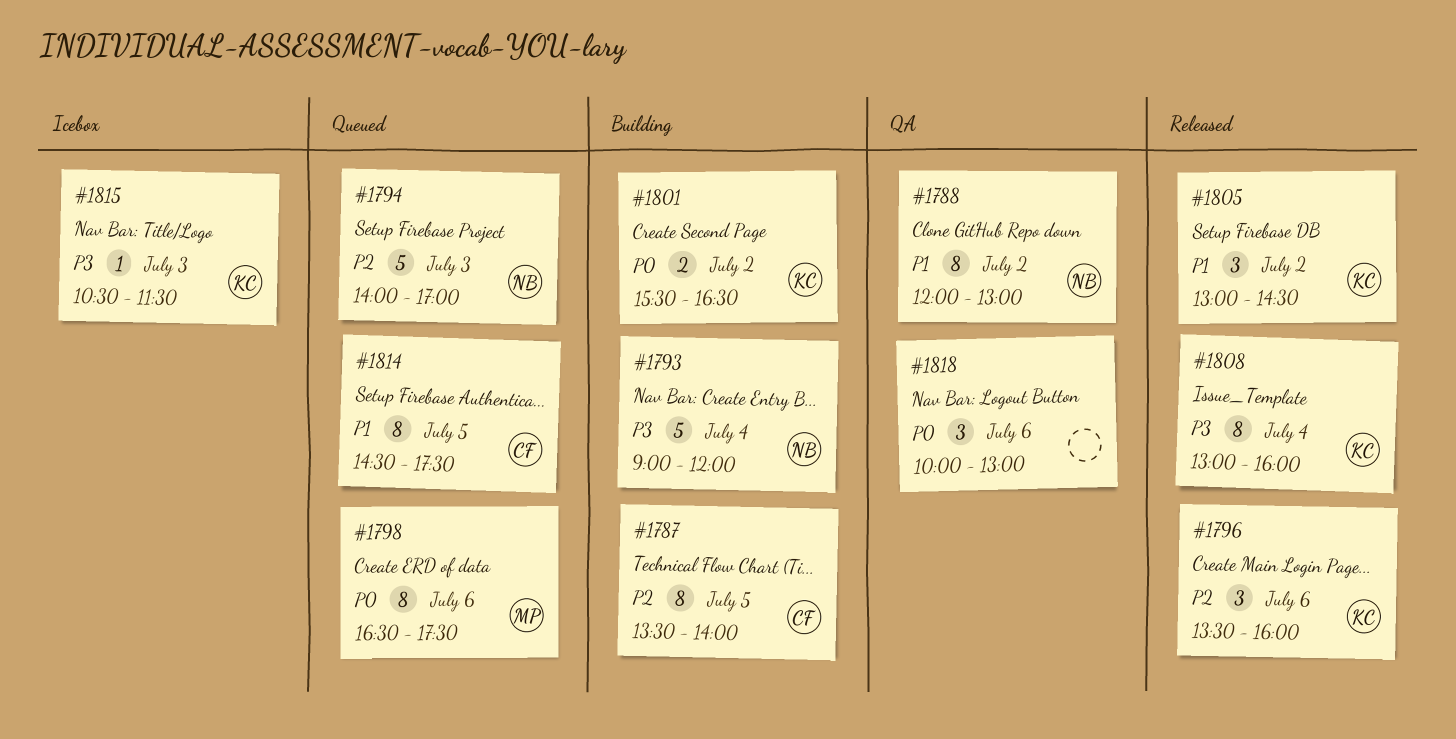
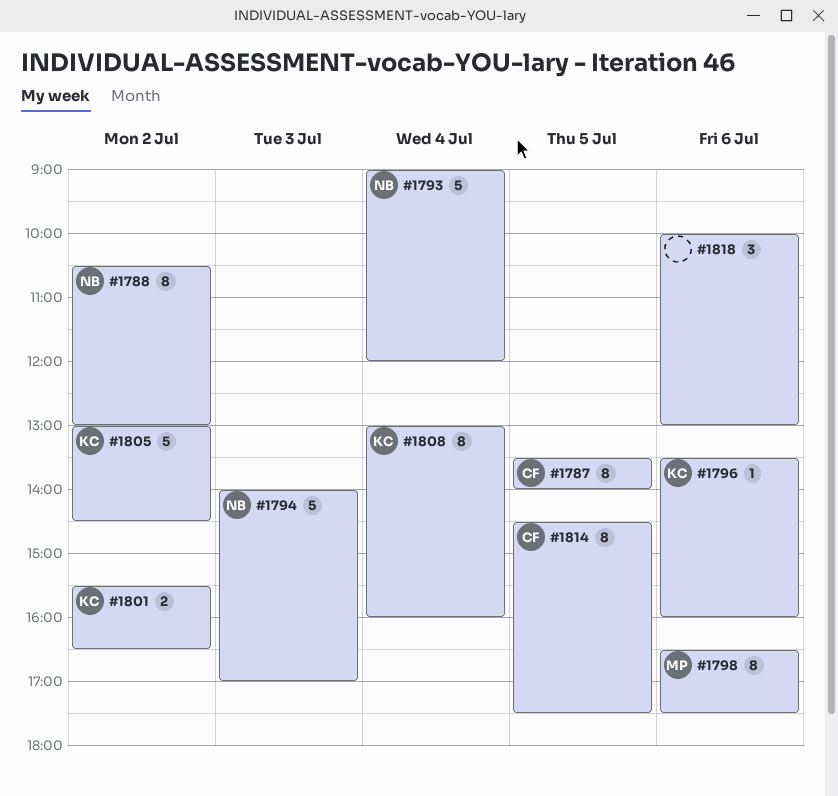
#1788, begins: 12:00 -> 10:30
#1796, estimate: 3 -> 1
#1805, estimate: 3 -> 5
#1815: present -> none

